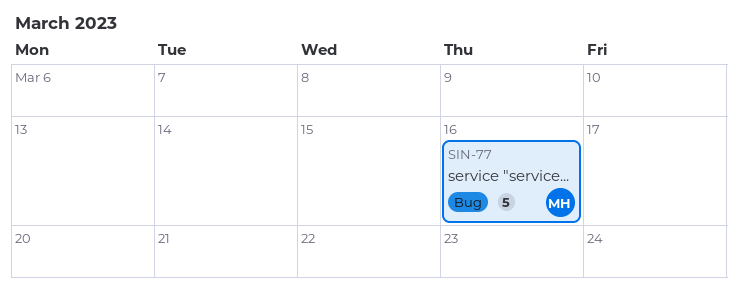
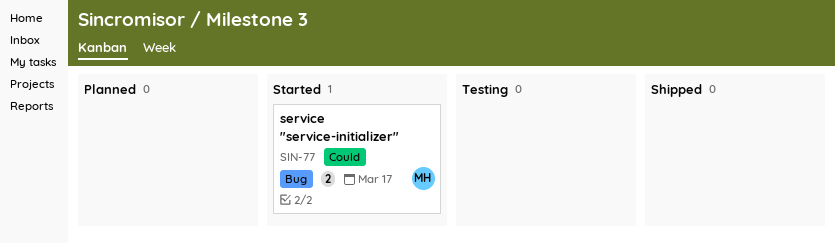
SIN-77, estimate: 5 -> 2
SIN-77, due: Mar 16 -> Mar 17

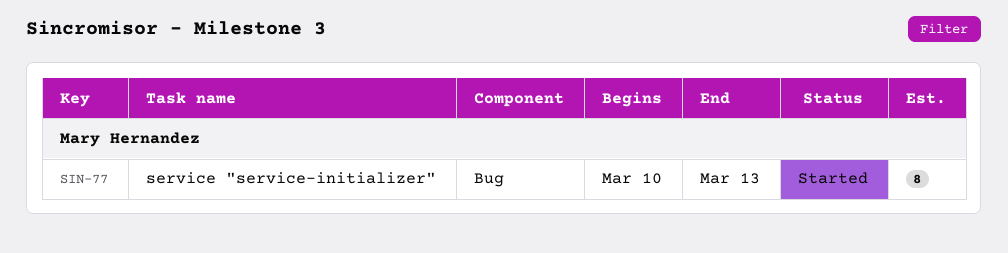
SIN-77, estimate: 2 -> 8
SIN-77, due: Mar 17 -> Mar 13

